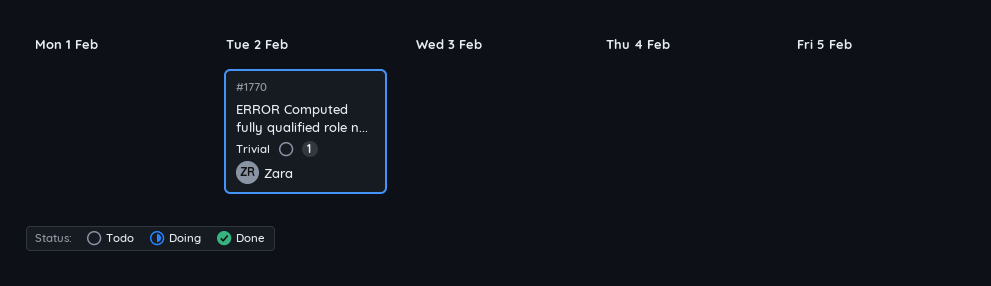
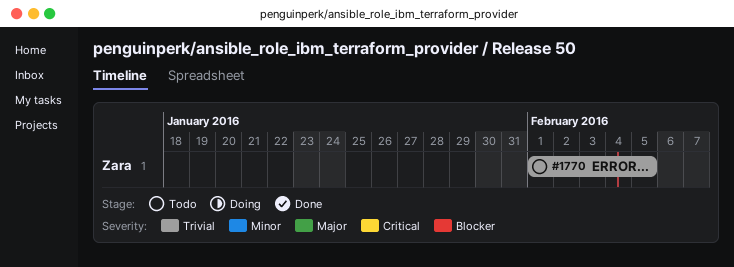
#1770, due: Feb 2 -> Feb 5

